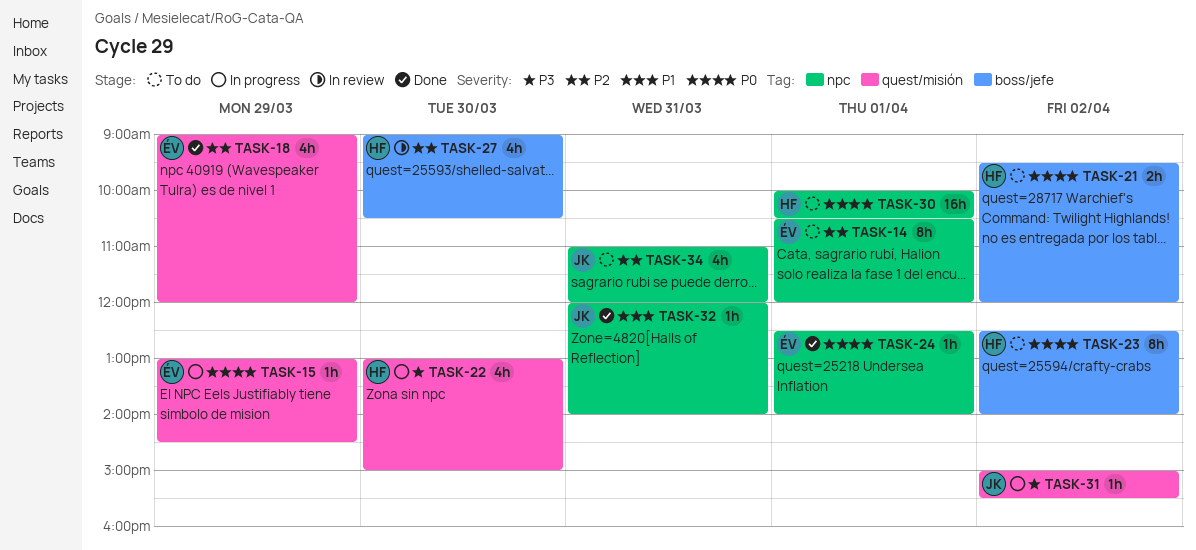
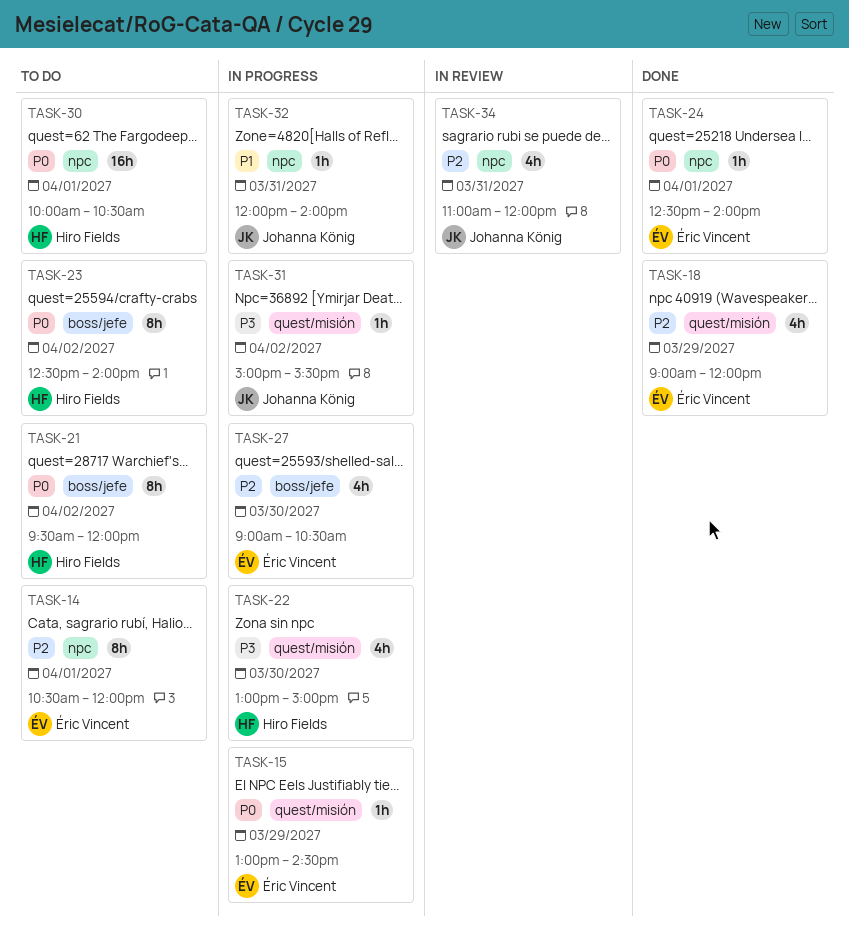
TASK-21, estimate: 2h -> 8h
TASK-27, status: In review -> In progress
TASK-27, owner: Hiro Fields -> Éric Vincent
TASK-32, status: Done -> In progress
TASK-34, status: To do -> In review

